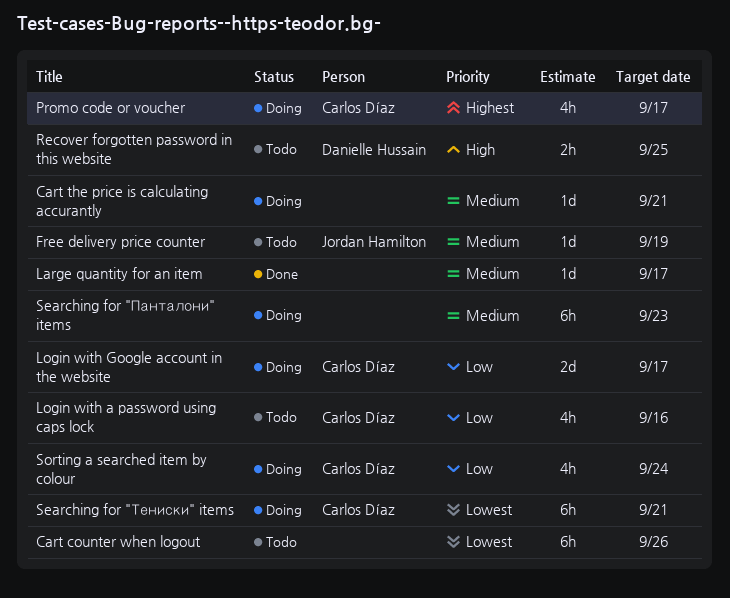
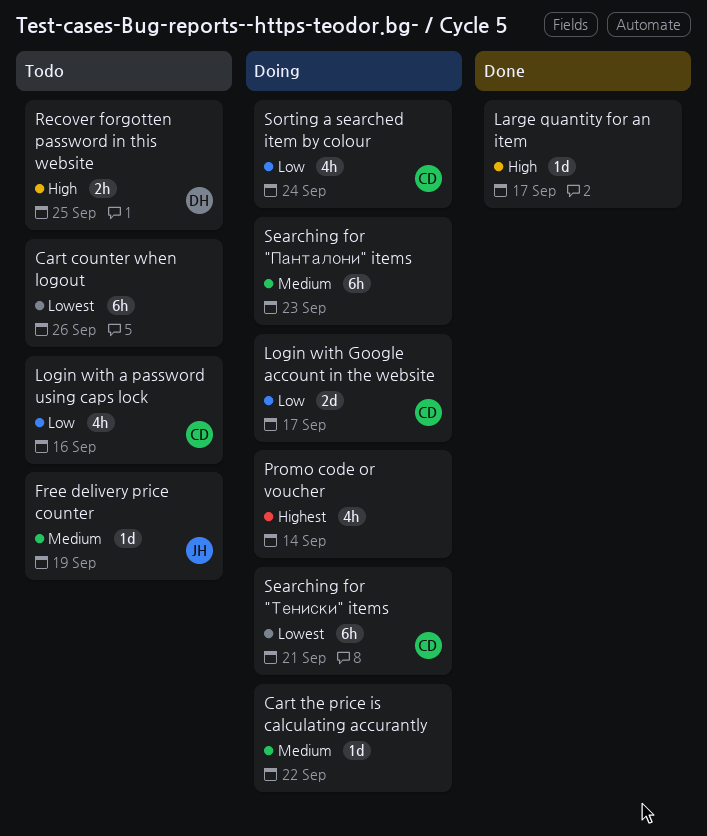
Cart the price is calculating accurantly, due: Sep 21 -> Sep 22
Large quantity for an item, priority: Medium -> High
Promo code or voucher, owner: Carlos Díaz -> none
Promo code or voucher, due: Sep 17 -> Sep 14

